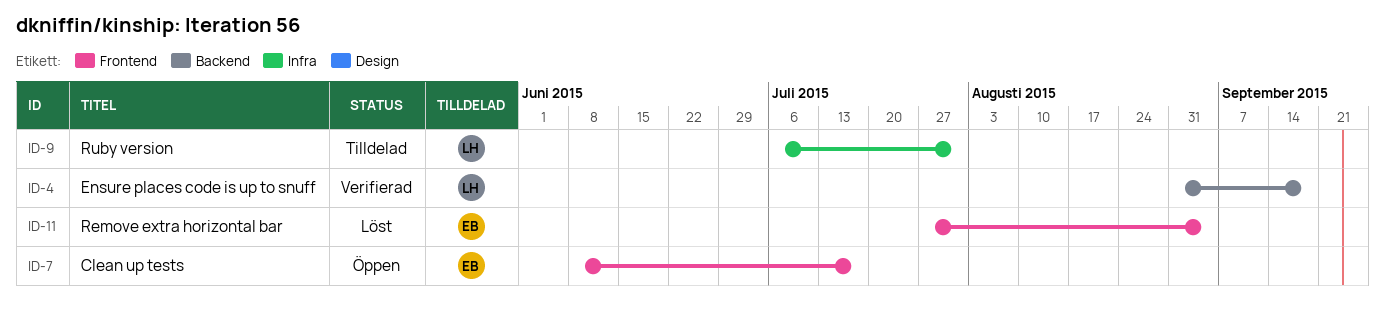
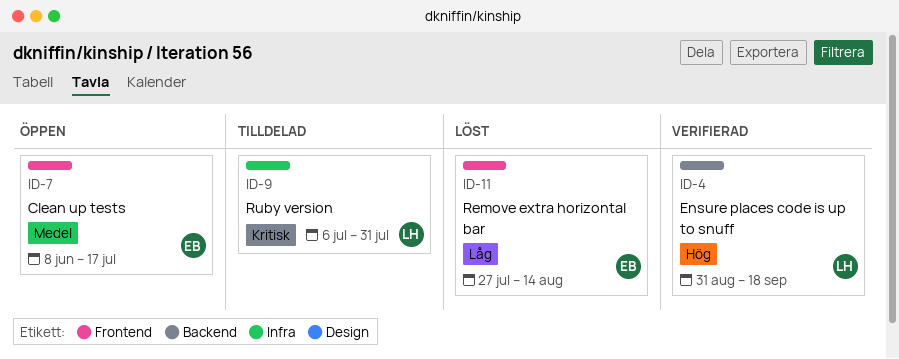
ID-11, due: Sep 4 -> Aug 14

